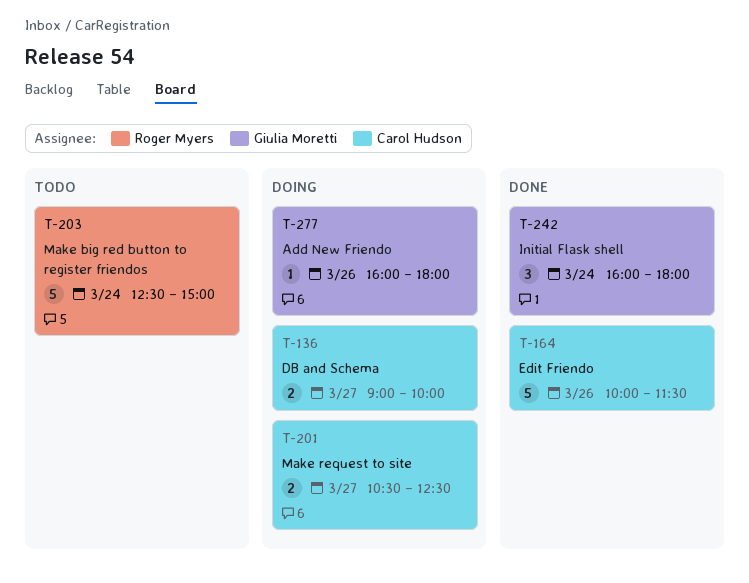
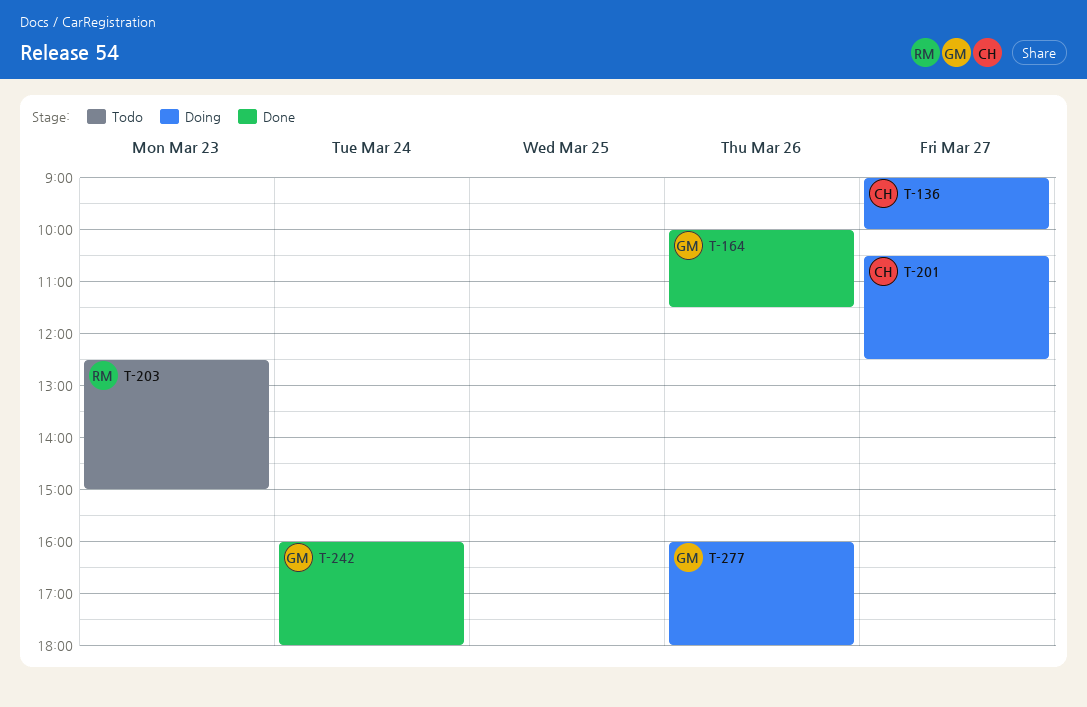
T-164, owner: Carol Hudson -> Giulia Moretti
T-203, day: Mar 24 -> Mar 23

